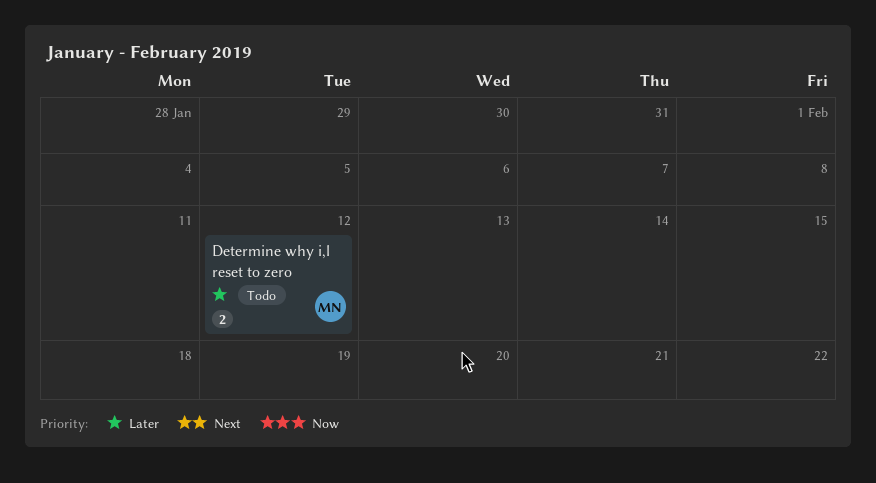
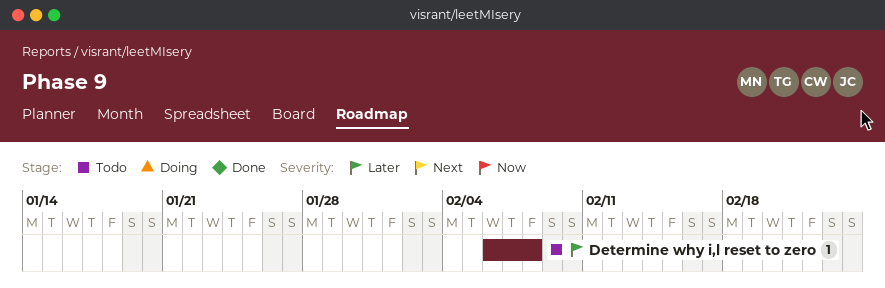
Determine why i,l reset to zero, estimate: 2 -> 1
Determine why i,l reset to zero, due: Feb 12 -> Feb 8

